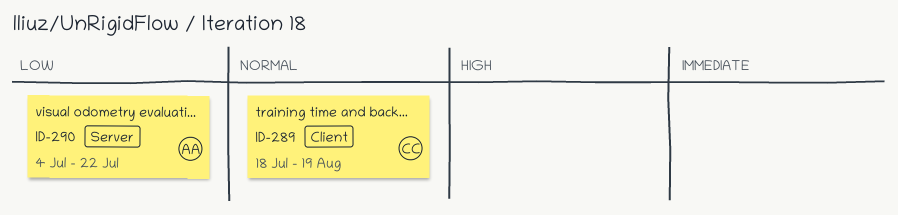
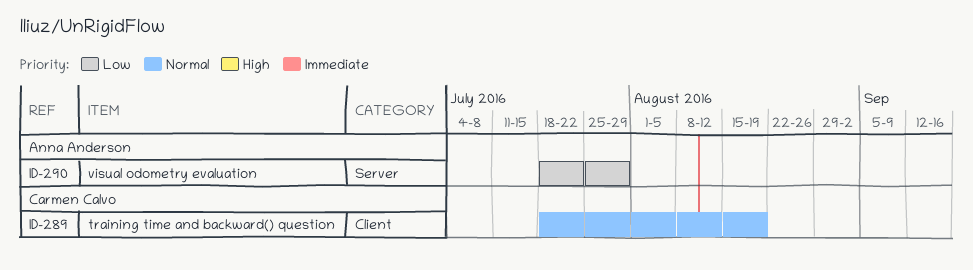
ID-290, start: Jul 4 -> Jul 18
ID-290, due: Jul 22 -> Jul 29

